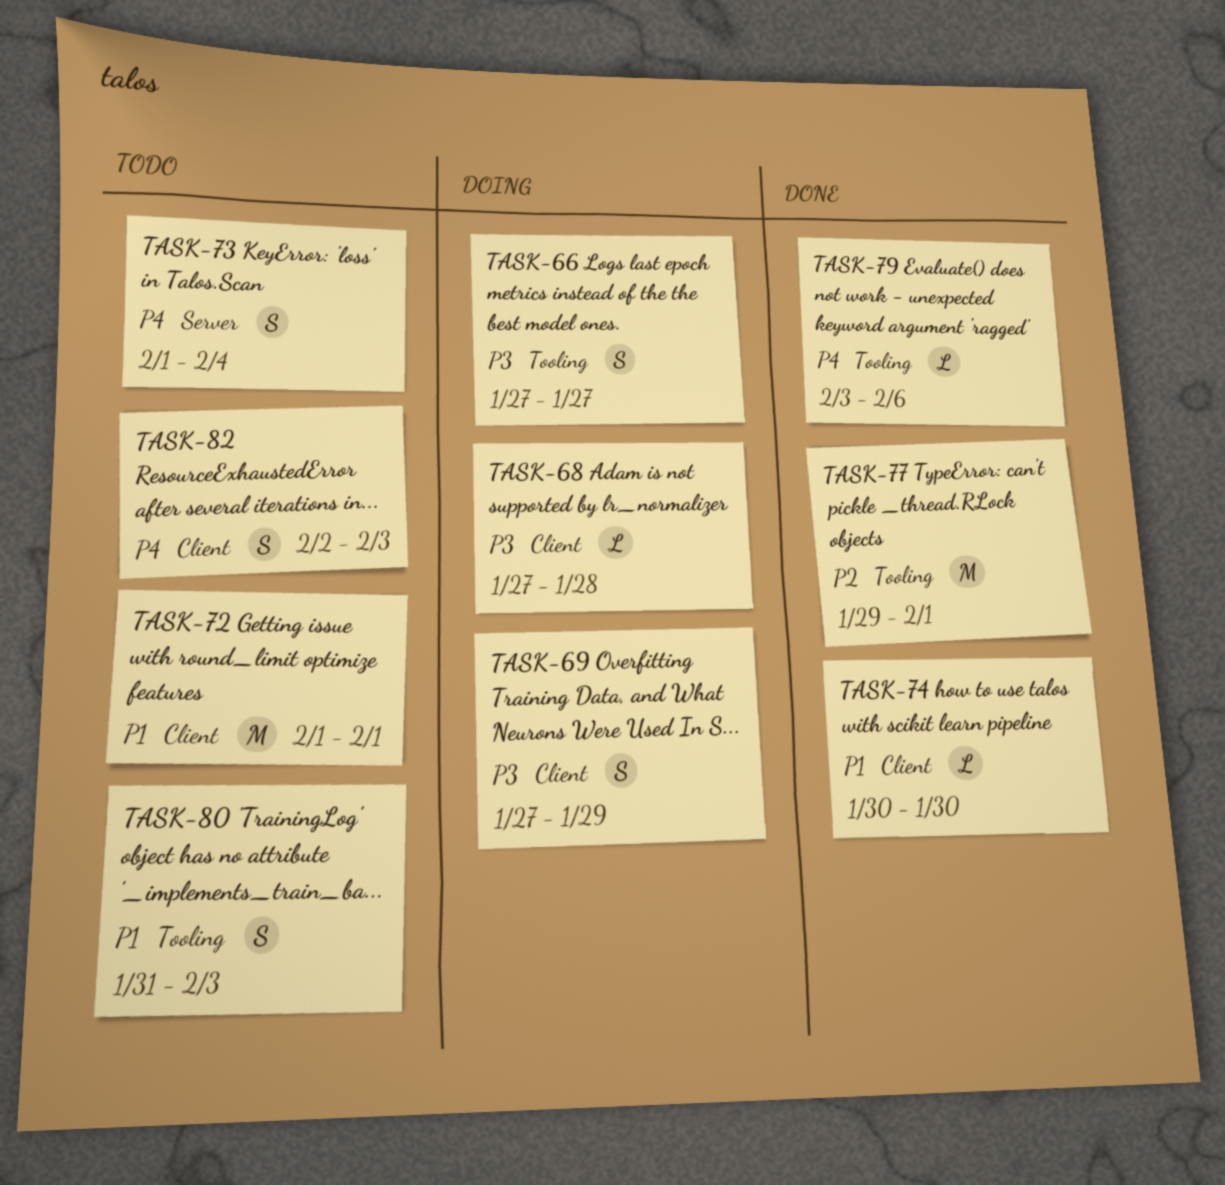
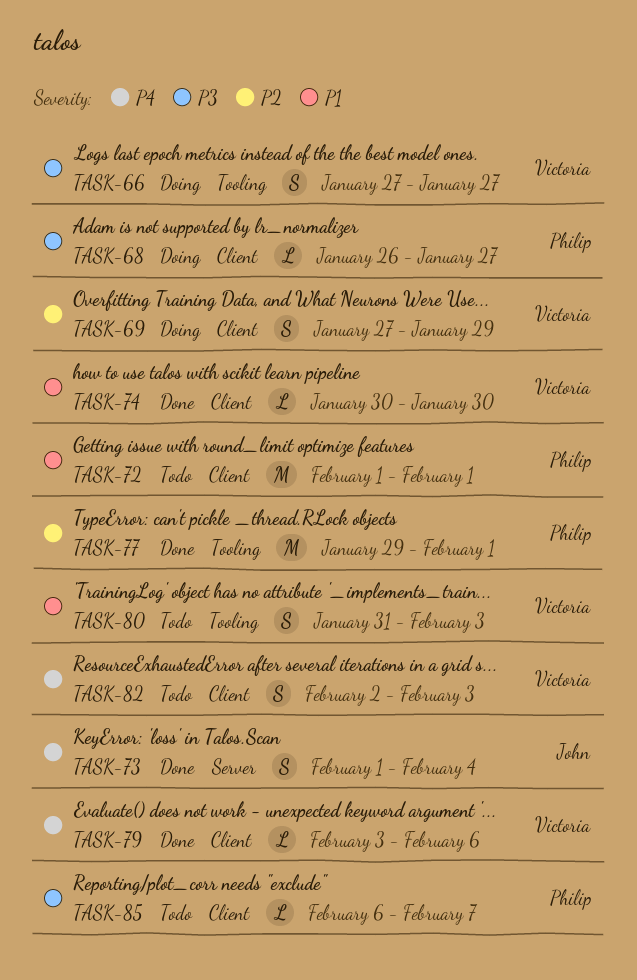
TASK-68, start: Jan 27 -> Jan 26
TASK-68, due: Jan 28 -> Jan 27
TASK-69, priority: P3 -> P2
TASK-73, status: Todo -> Done
TASK-79, label: Tooling -> Client
TASK-85: none -> present

